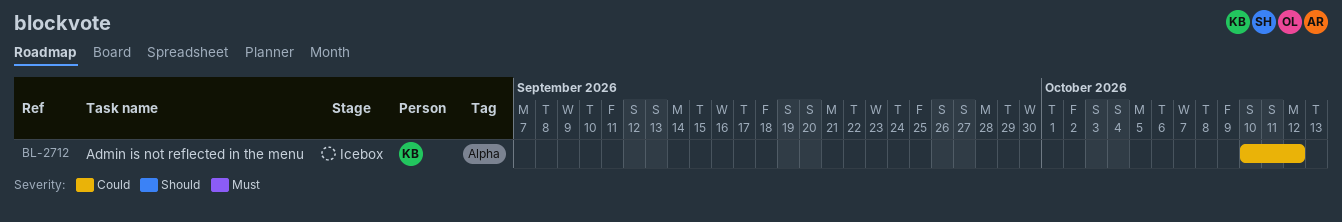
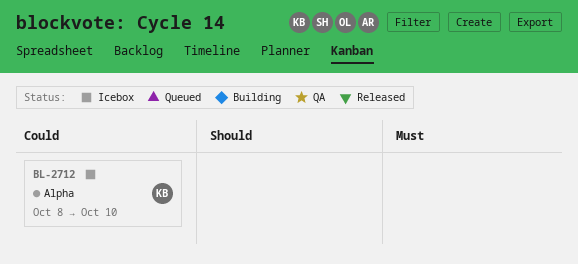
BL-2712, start: Oct 10 -> Oct 8
BL-2712, due: Oct 12 -> Oct 10

